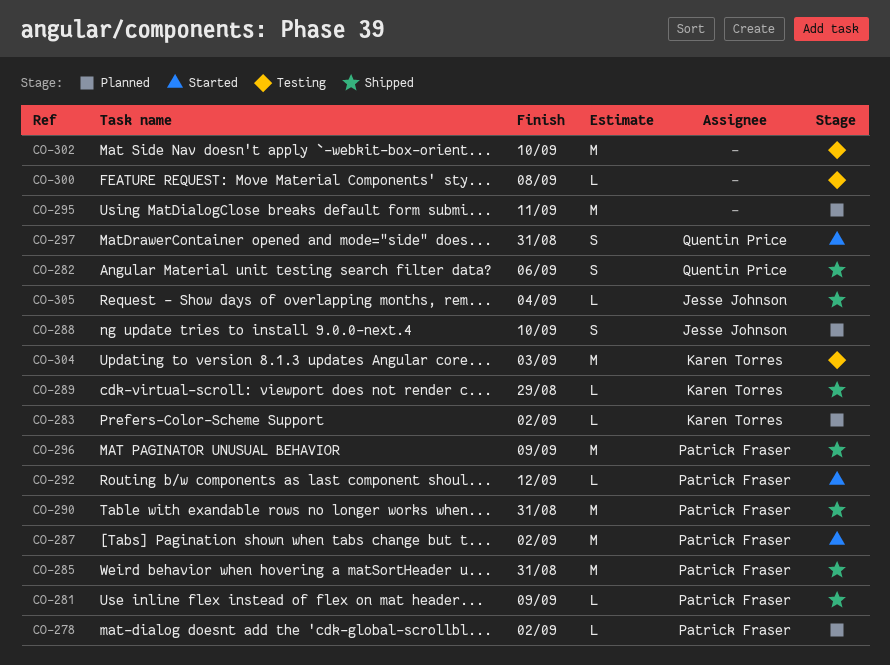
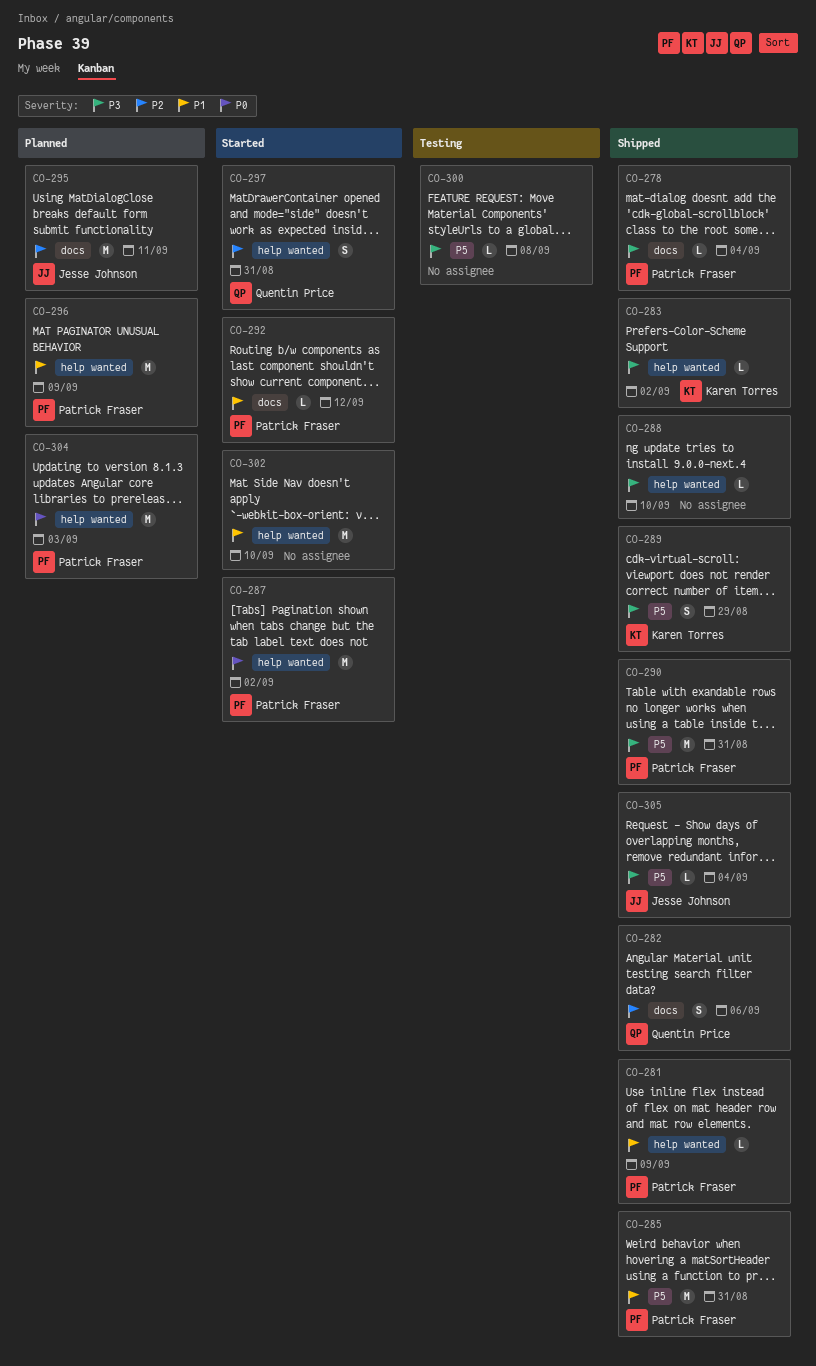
CO-278, status: Planned -> Shipped
CO-278, due: Sep 2 -> Sep 4
CO-283, status: Planned -> Shipped
CO-288, status: Planned -> Shipped
CO-288, owner: Jesse Johnson -> none
CO-288, estimate: S -> L
CO-289, estimate: L -> S
CO-295, owner: none -> Jesse Johnson
CO-296, status: Shipped -> Planned
CO-302, status: Testing -> Started
CO-304, status: Testing -> Planned
CO-304, owner: Karen Torres -> Patrick Fraser

